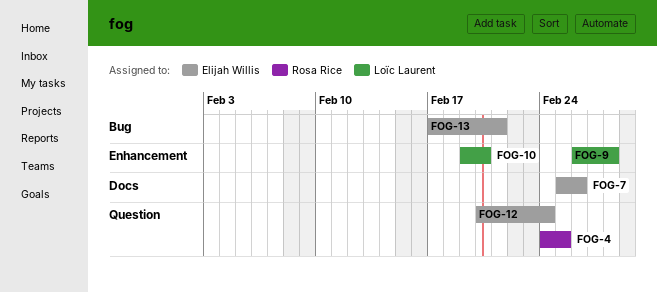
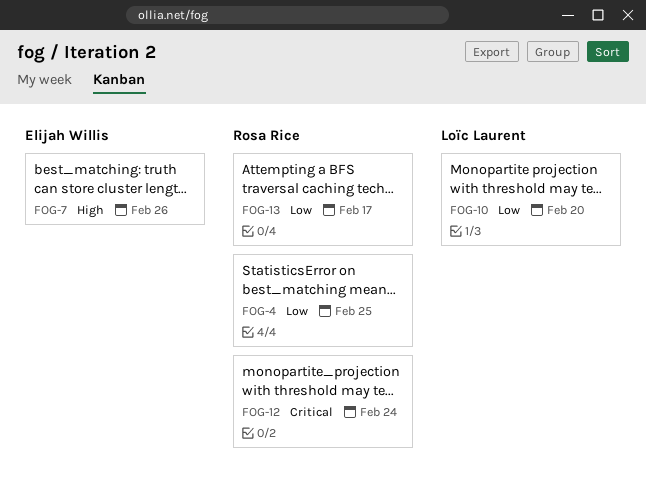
FOG-9: present -> none
FOG-12, owner: Elijah Willis -> Rosa Rice
FOG-13, owner: Elijah Willis -> Rosa Rice
FOG-13, due: Feb 21 -> Feb 17

